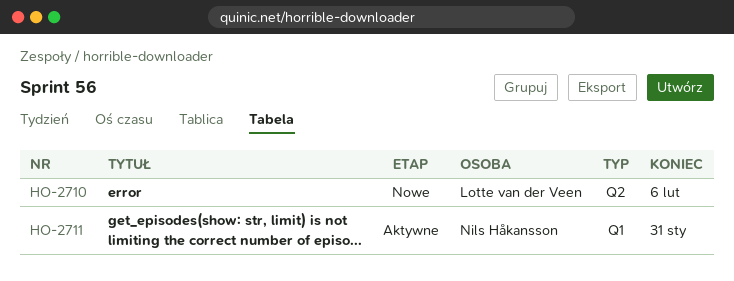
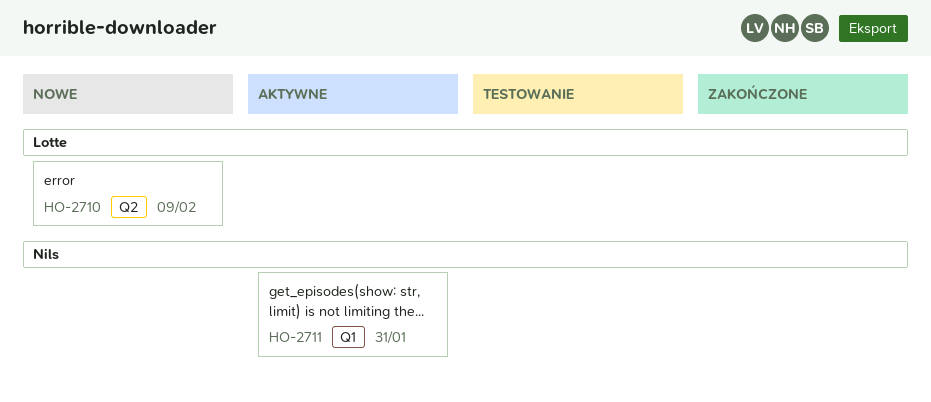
HO-2710, due: Feb 6 -> Feb 9

